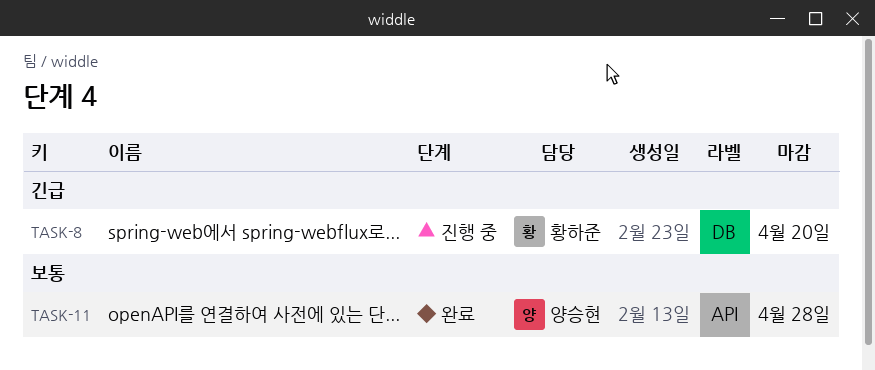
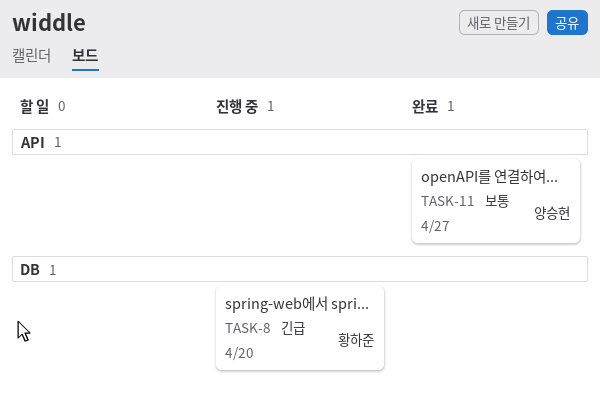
TASK-11, due: Apr 28 -> Apr 27

